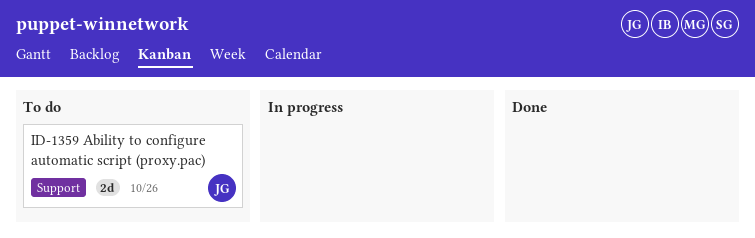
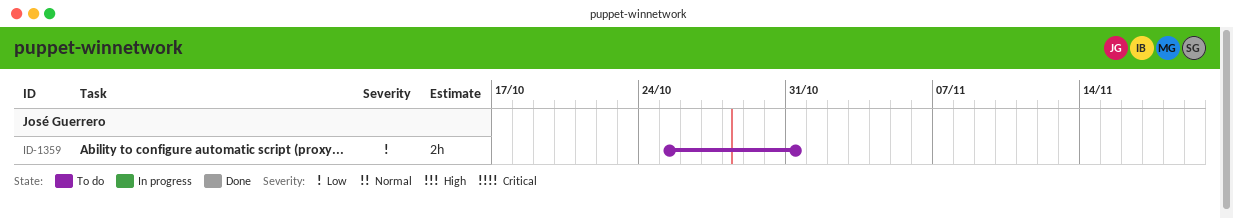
ID-1359, estimate: 2d -> 2h
ID-1359, due: Oct 26 -> Oct 31

